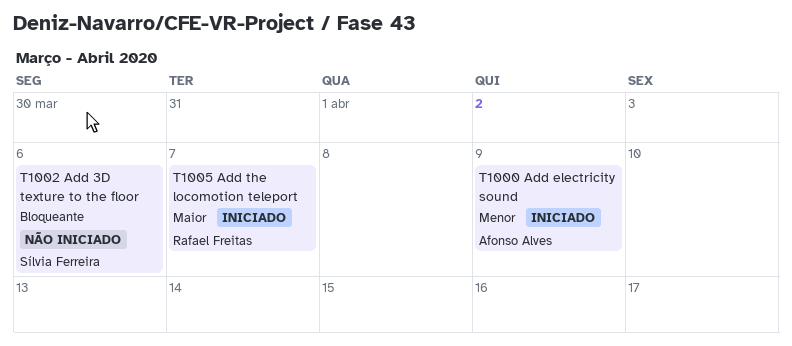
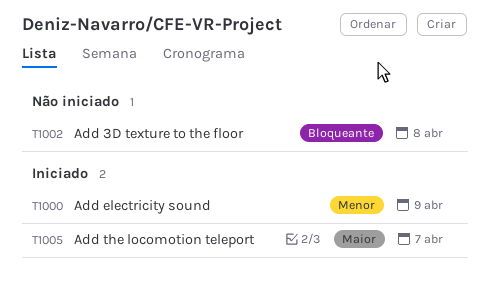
T1002, due: Apr 6 -> Apr 8

